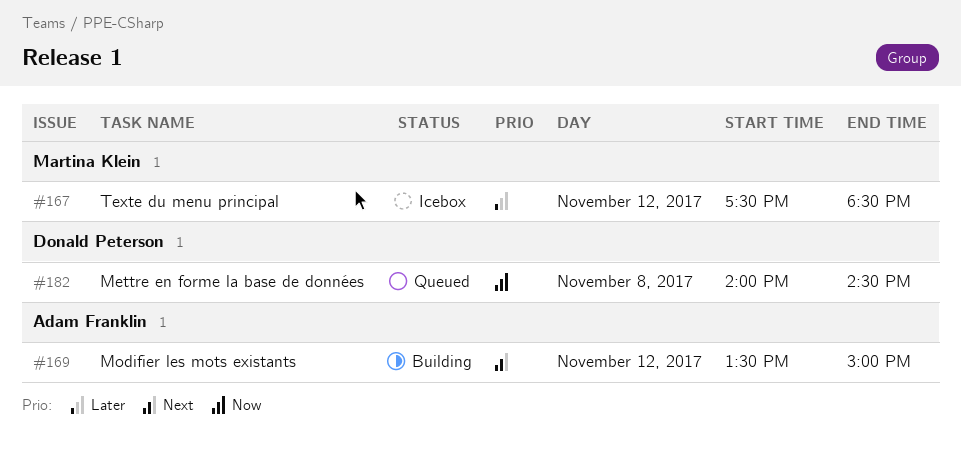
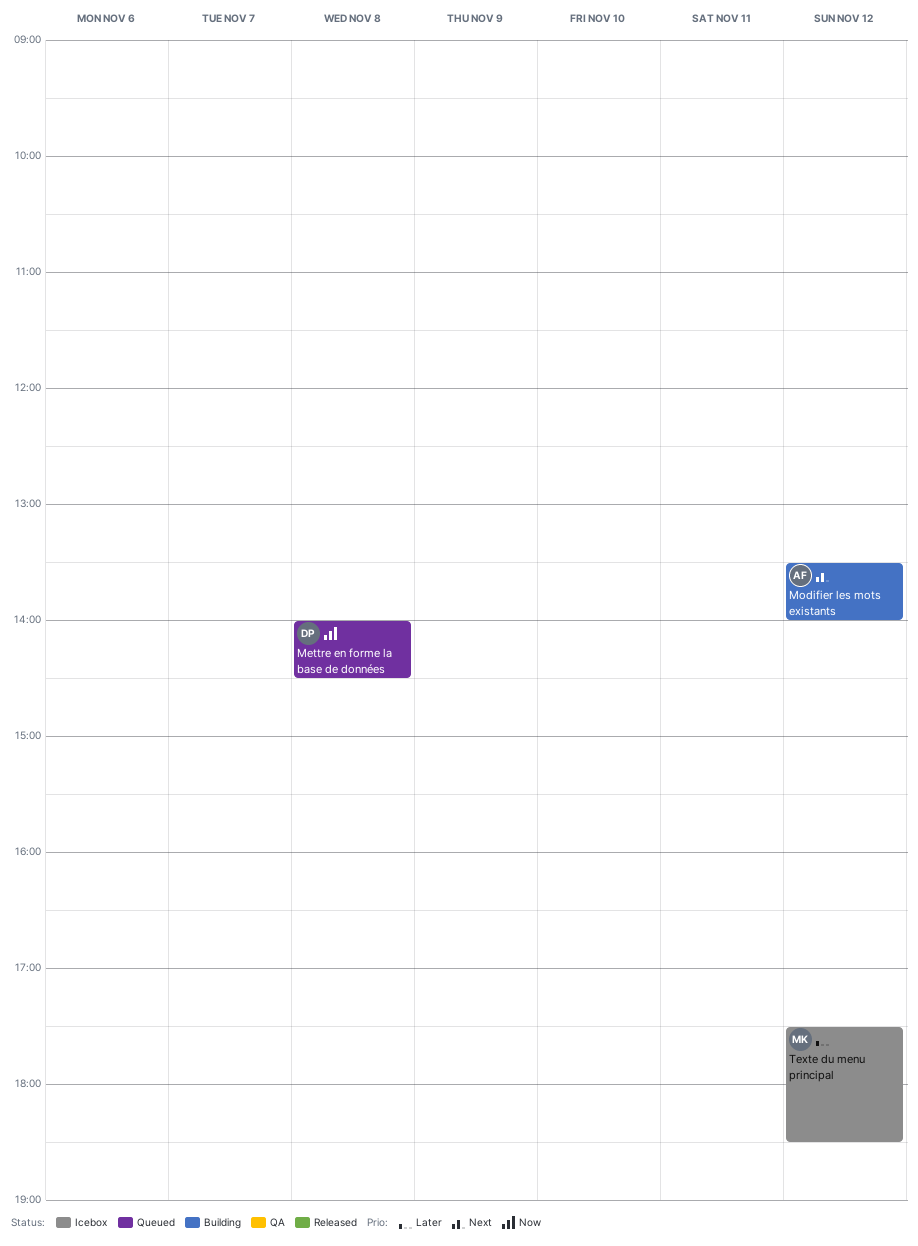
Modifier les mots existants, ends: 15:00 -> 14:00

